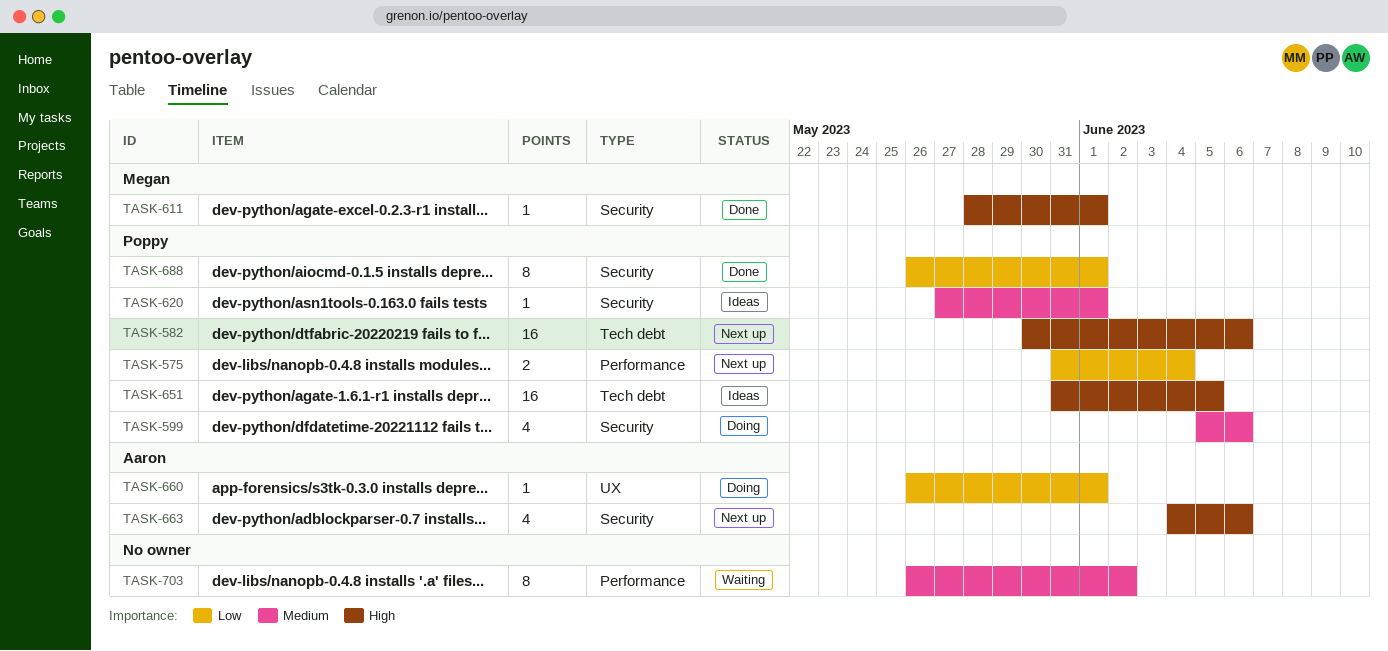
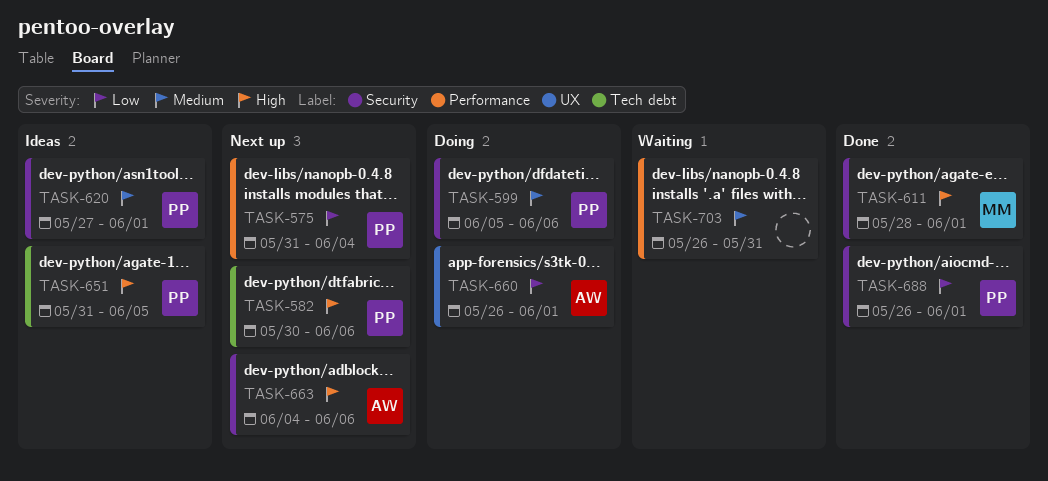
TASK-703, due: Jun 2 -> May 31

